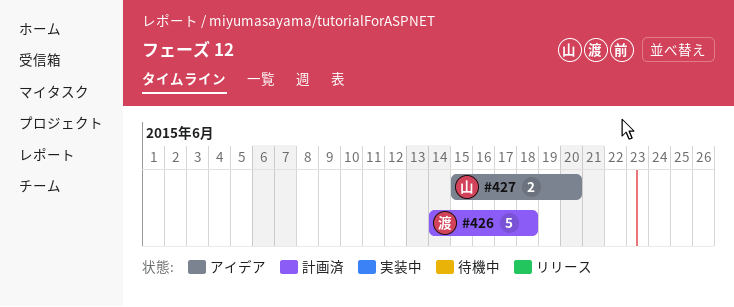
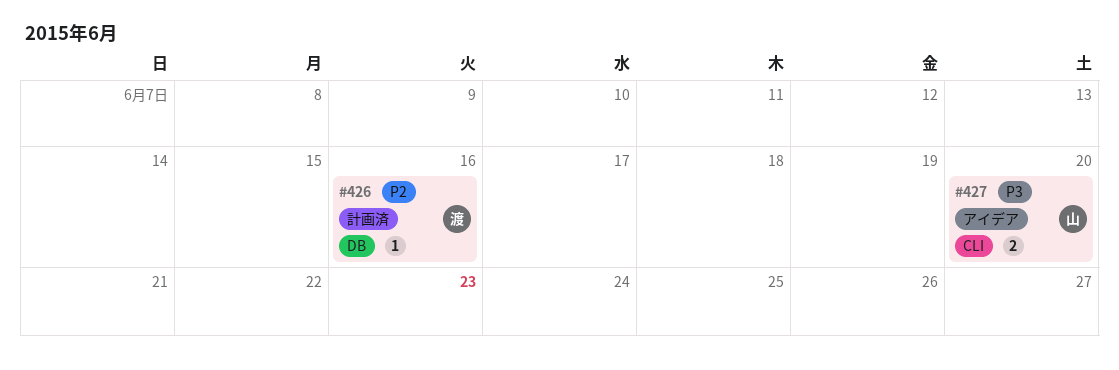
#426, estimate: 5 -> 1
#426, due: Jun 18 -> Jun 16

